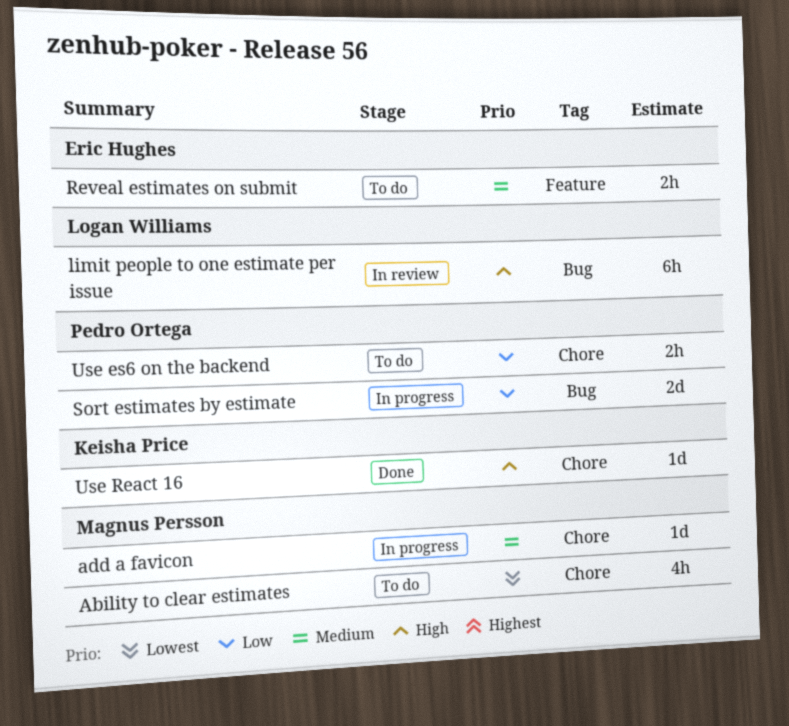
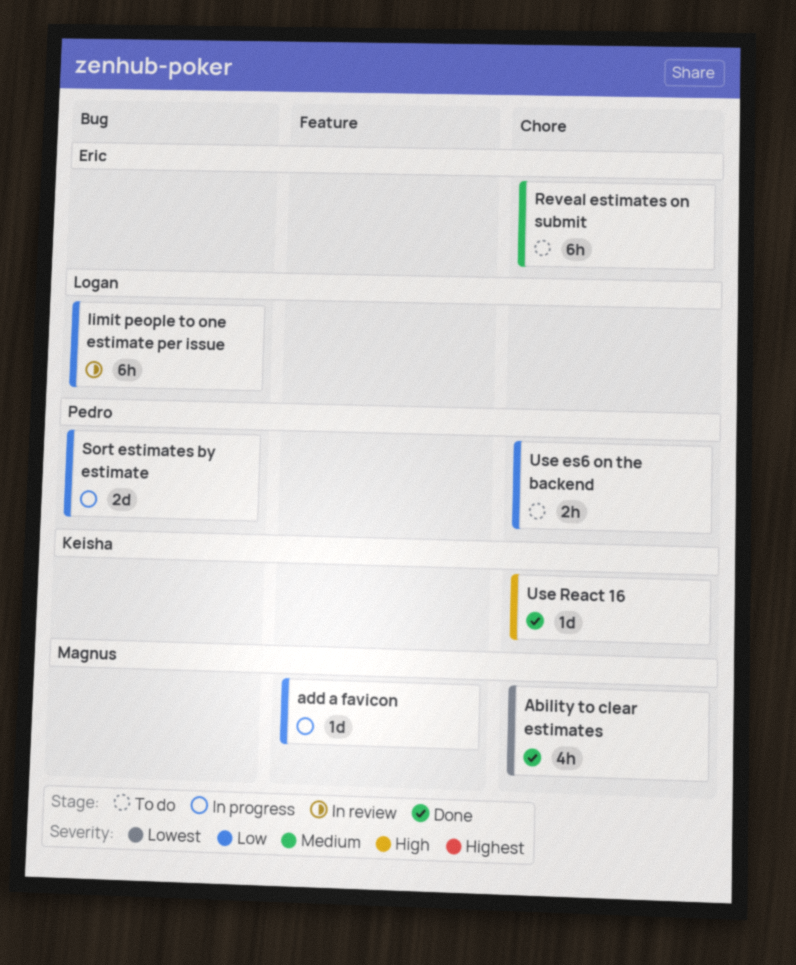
Ability to clear estimates, status: To do -> Done
add a favicon, priority: Medium -> Low
add a favicon, label: Chore -> Feature
limit people to one estimate per issue, priority: High -> Low
Reveal estimates on submit, label: Feature -> Chore
Reveal estimates on submit, estimate: 2h -> 6h

